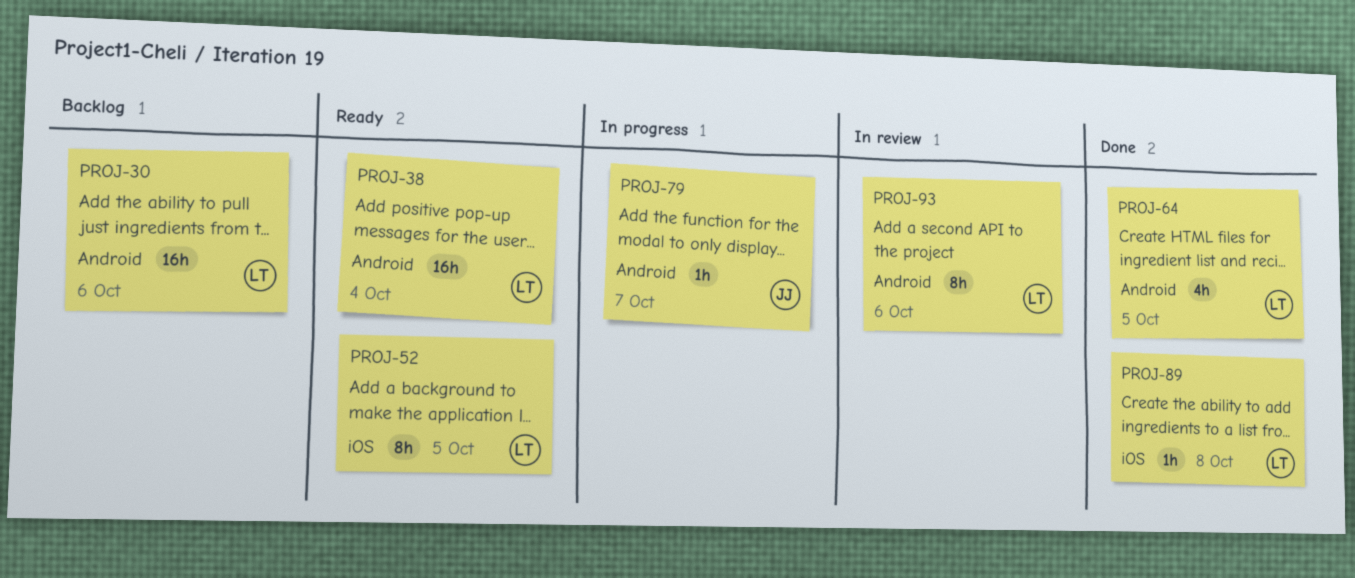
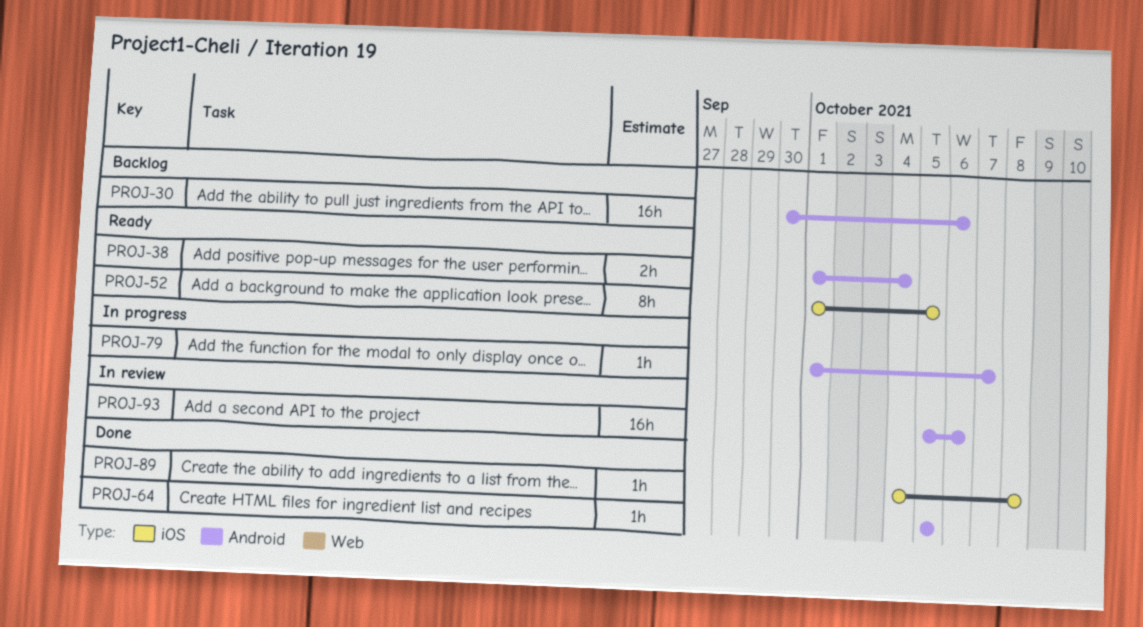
PROJ-38, estimate: 16h -> 2h
PROJ-64, estimate: 4h -> 1h
PROJ-93, estimate: 8h -> 16h

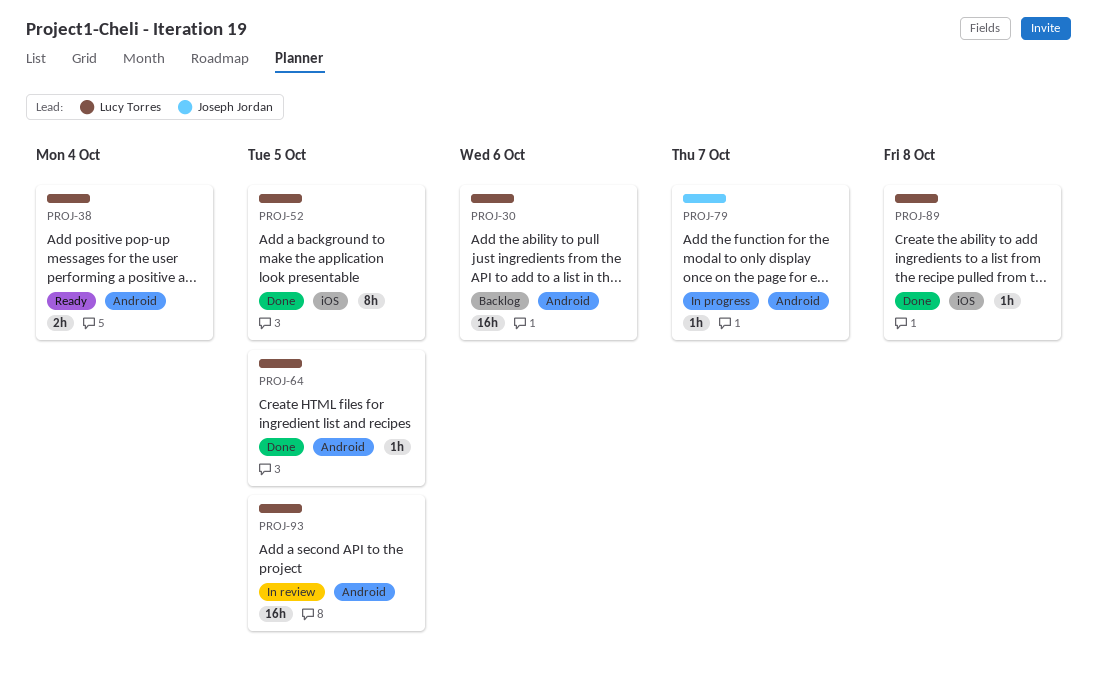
PROJ-52, status: Ready -> Done
PROJ-93, due: Oct 6 -> Oct 5

